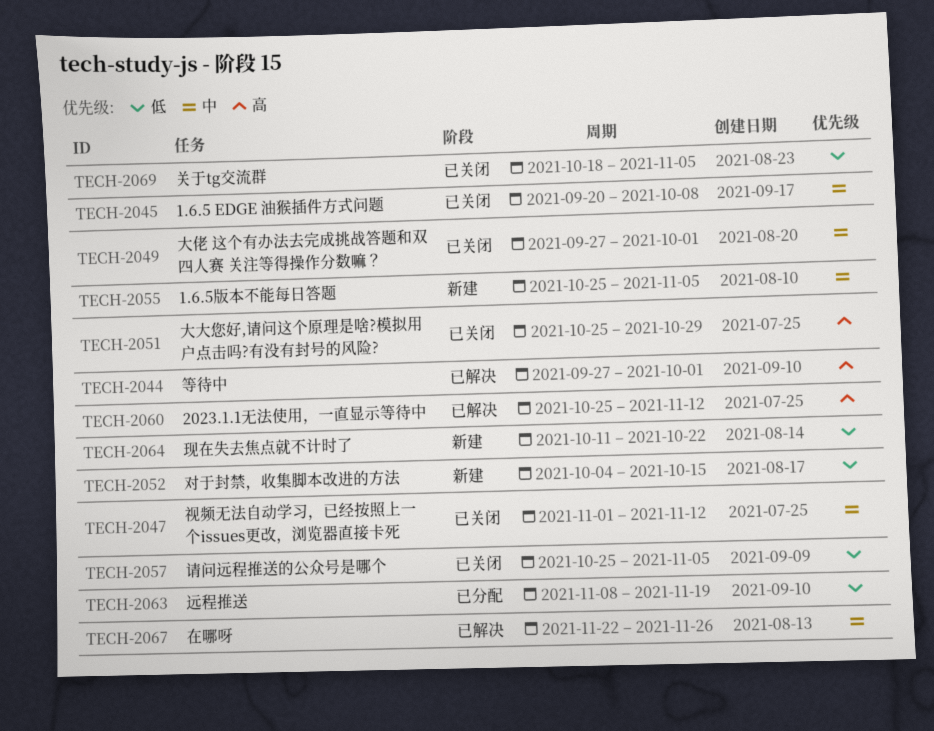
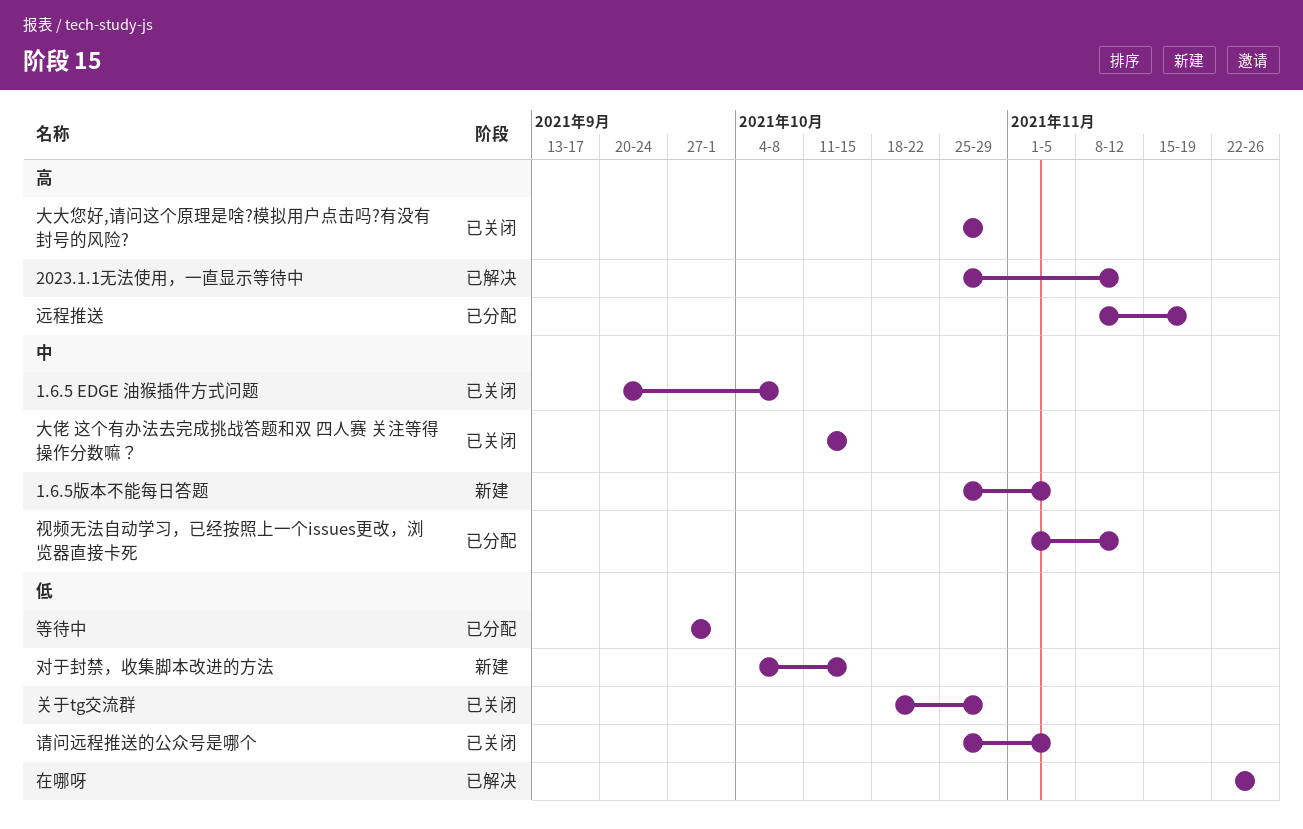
关于tg交流群, due: Nov 5 -> Oct 29
在哪呀, priority: 中 -> 低
大佬 这个有办法去完成挑战答题和双 四人赛 关注等得操作分数嘛？, start: Sep 27 -> Oct 11
大佬 这个有办法去完成挑战答题和双 四人赛 关注等得操作分数嘛？, due: Oct 1 -> Oct 15
现在失去焦点就不计时了: present -> none
等待中, status: 已解决 -> 已分配
等待中, priority: 高 -> 低
视频无法自动学习，已经按照上一个issues更改，浏览器直接卡死, status: 已关闭 -> 已分配
远程推送, priority: 低 -> 高

